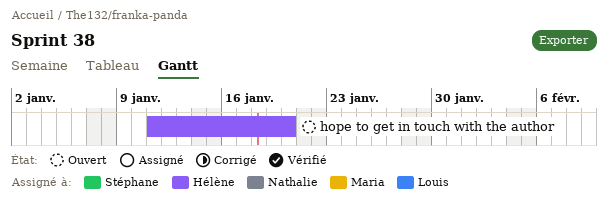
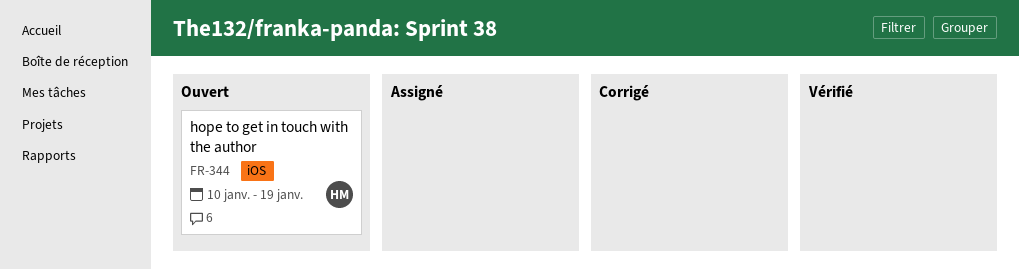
hope to get in touch with the author, start: Jan 11 -> Jan 10
hope to get in touch with the author, due: Jan 20 -> Jan 19

